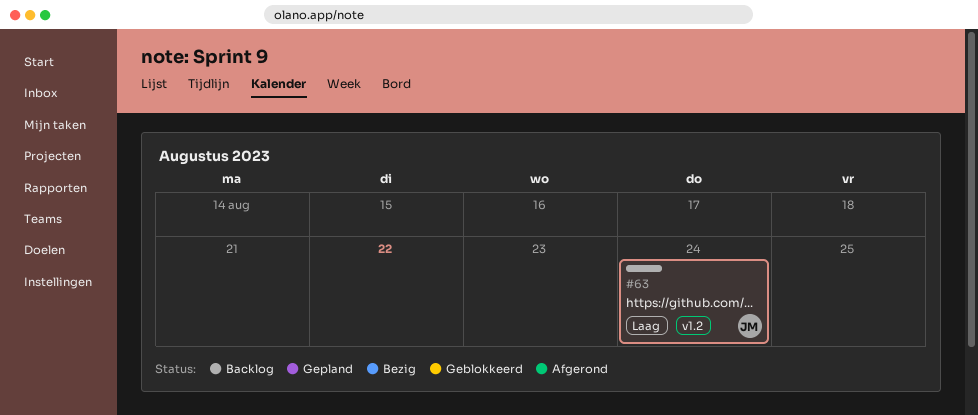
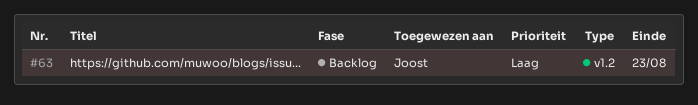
#63, due: Aug 24 -> Aug 23

